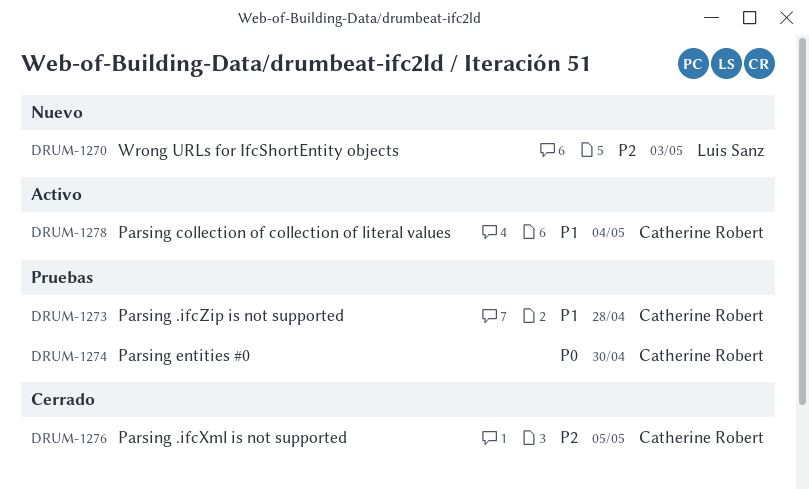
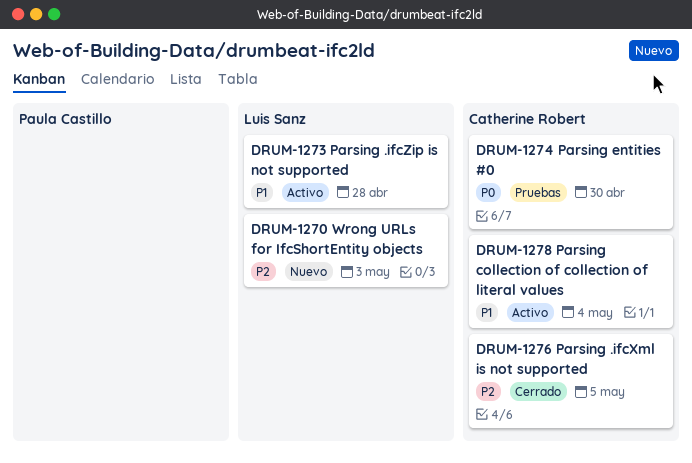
DRUM-1273, status: Pruebas -> Activo
DRUM-1273, owner: Catherine Robert -> Luis Sanz

